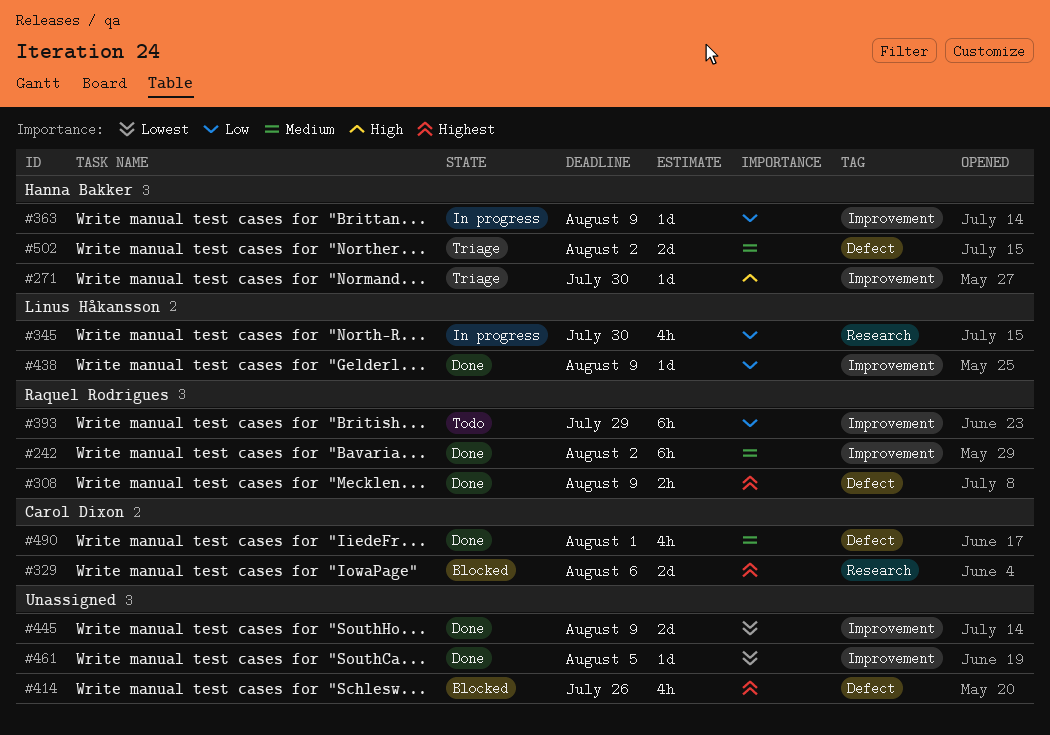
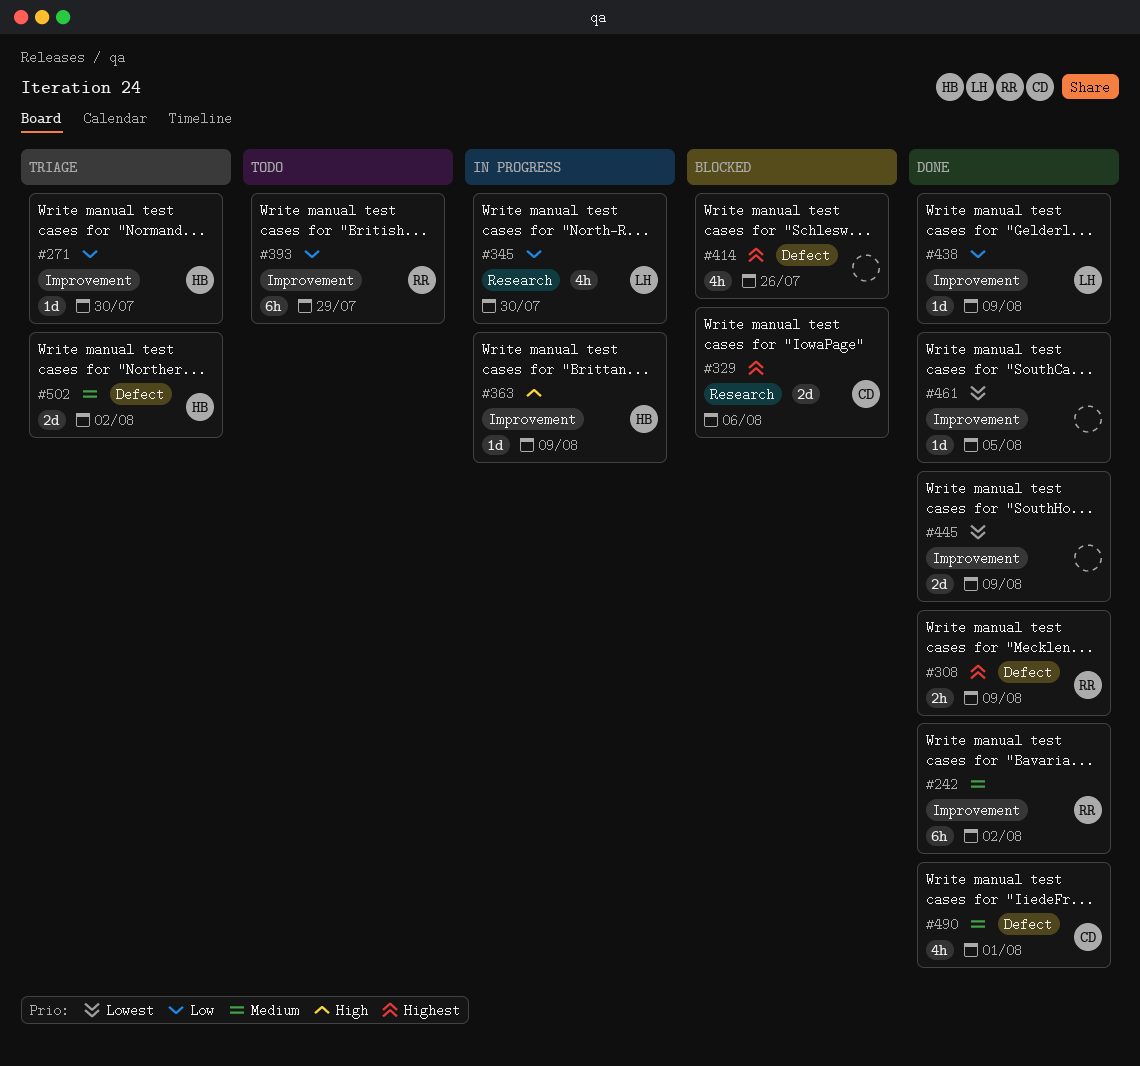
#271, priority: High -> Low
#363, priority: Low -> High

